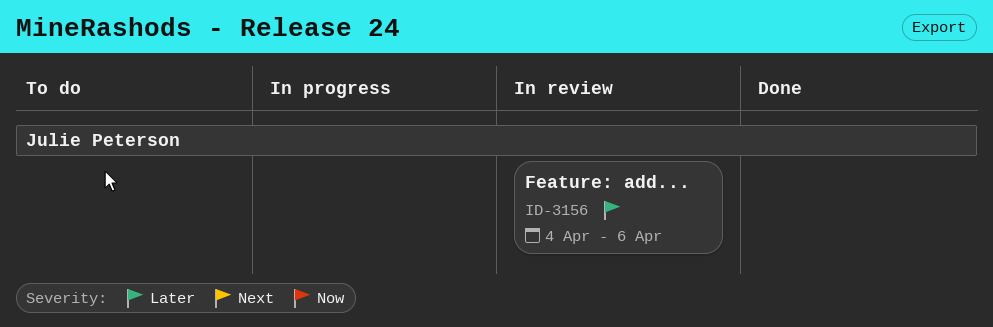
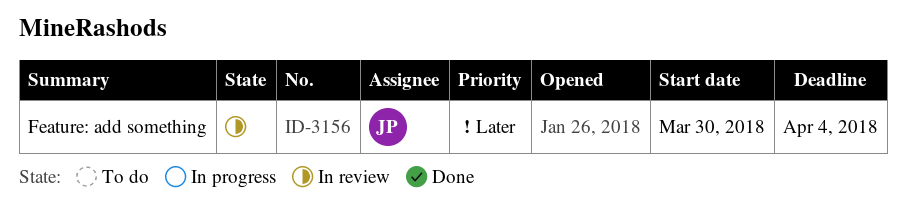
ID-3156, start: Apr 4 -> Mar 30
ID-3156, due: Apr 6 -> Apr 4

